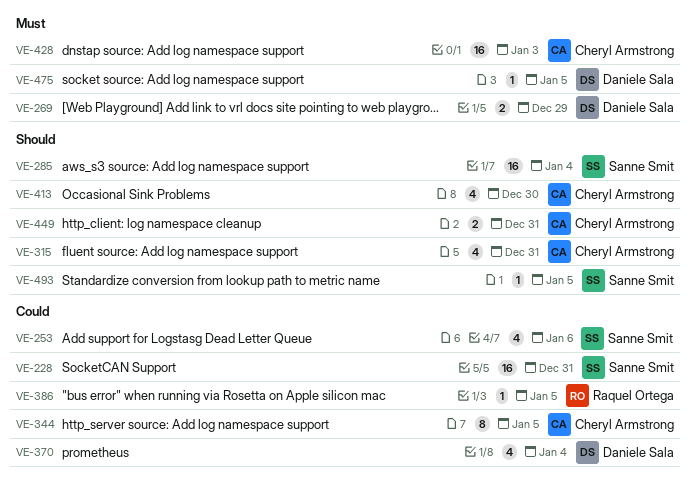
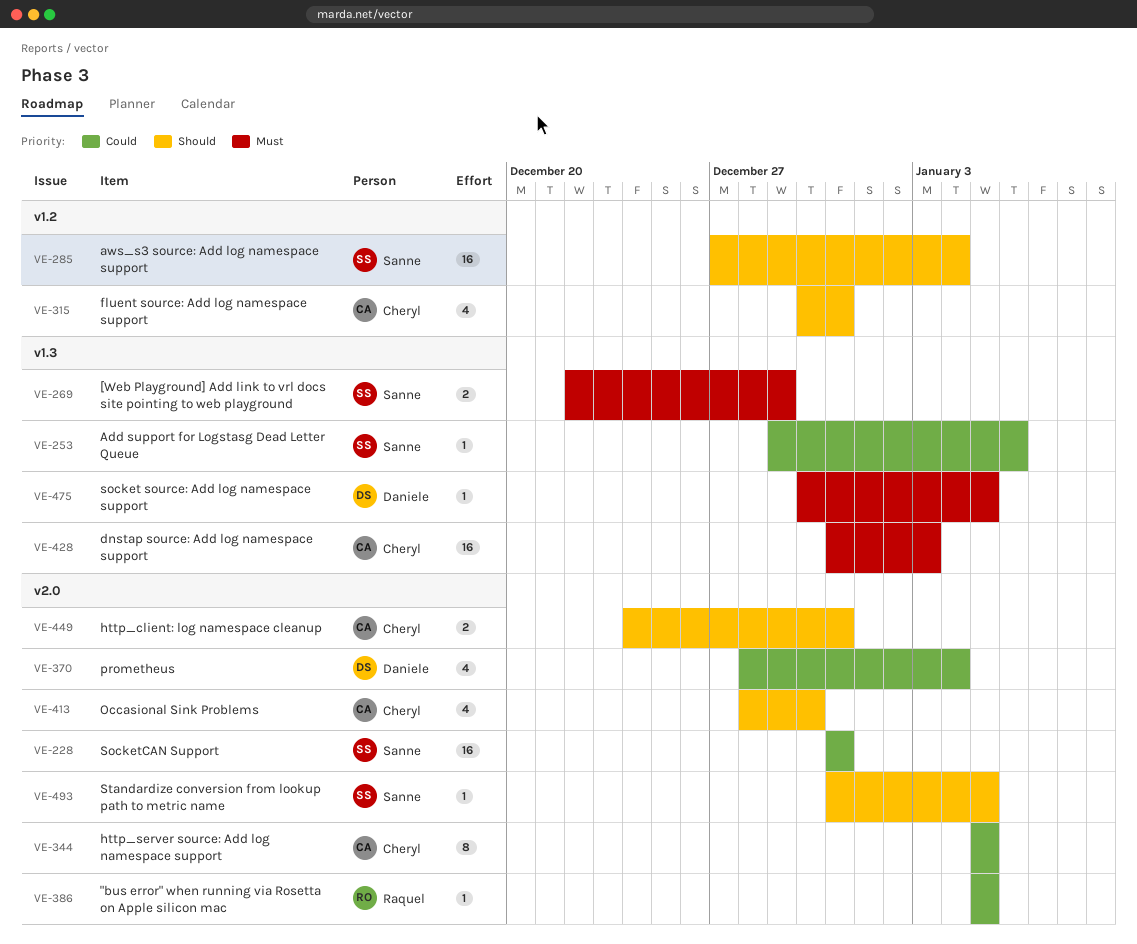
VE-253, estimate: 4 -> 1
VE-269, owner: Daniele Sala -> Sanne Smit

